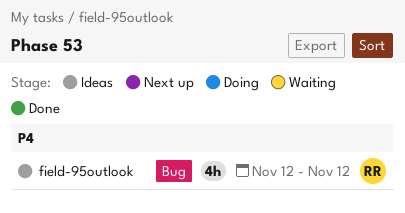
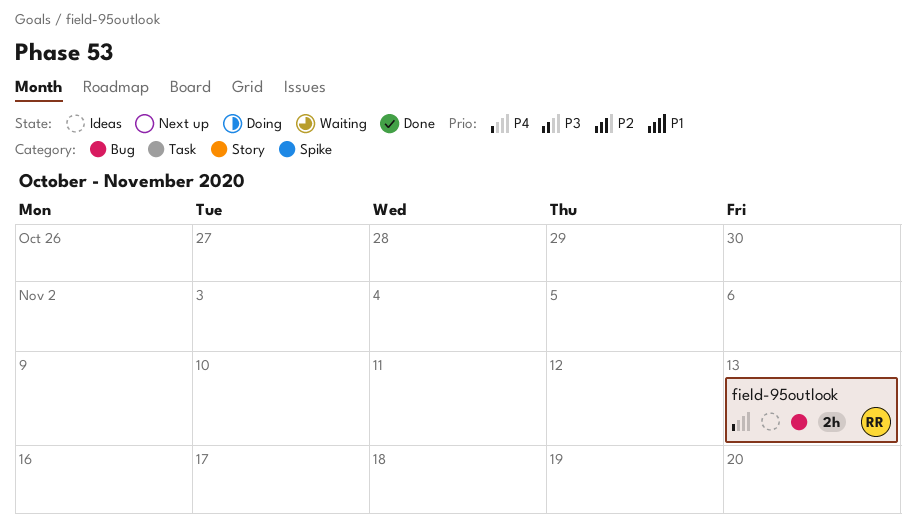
field-95outlook, estimate: 4h -> 2h
field-95outlook, due: Nov 12 -> Nov 13

